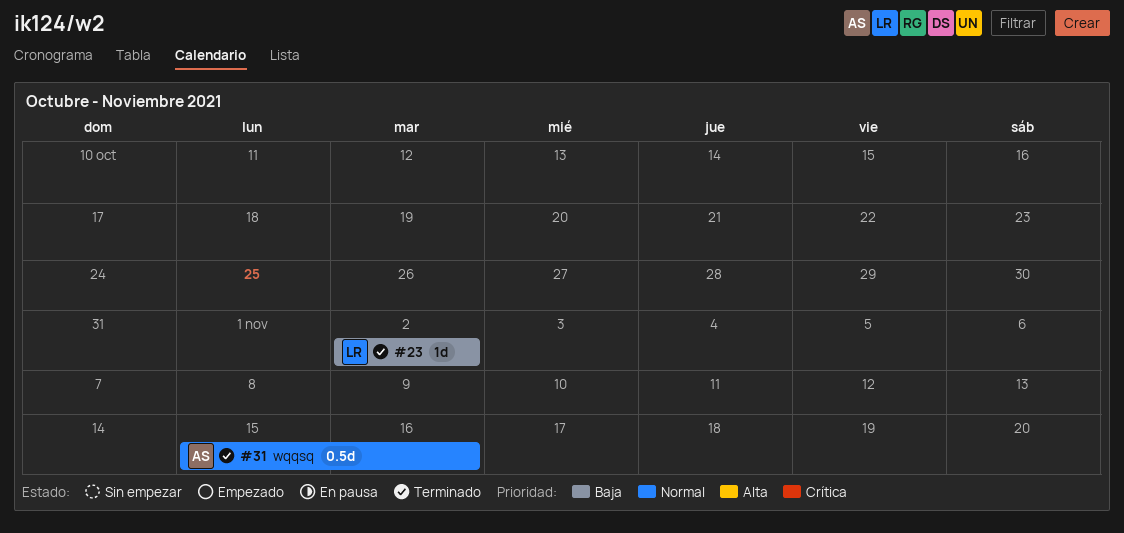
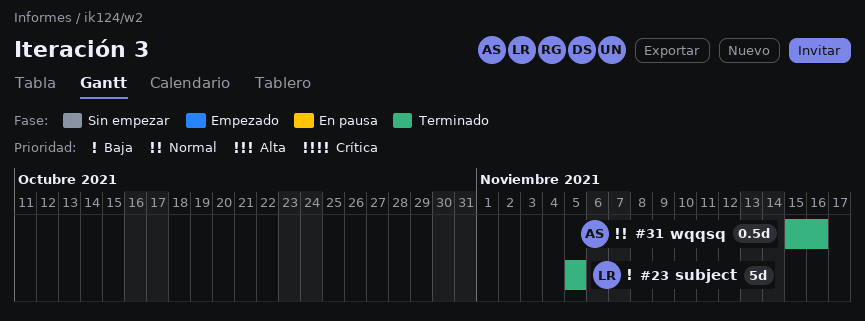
#23, estimate: 1d -> 5d
#23, start: Nov 2 -> Nov 5
#23, due: Nov 2 -> Nov 5

